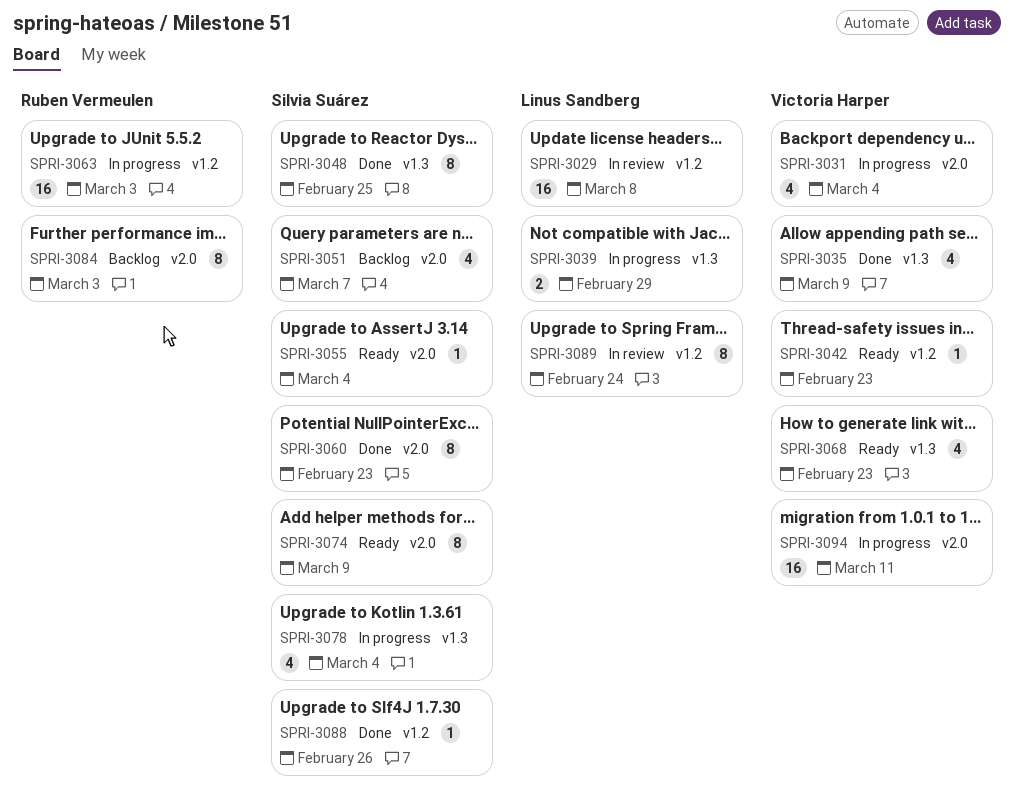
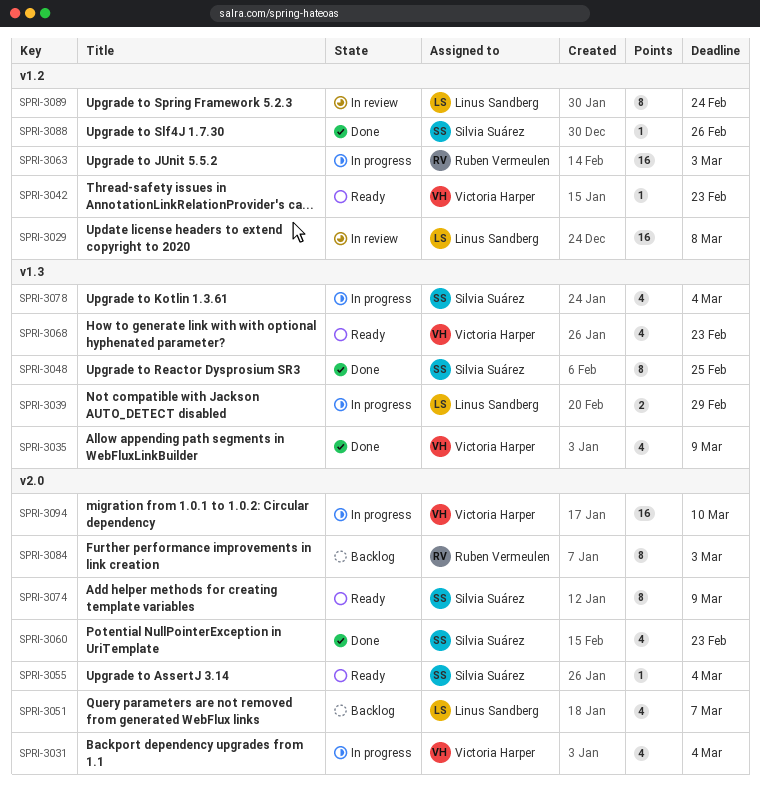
SPRI-3051, owner: Silvia Suárez -> Linus Sandberg
SPRI-3060, estimate: 8 -> 4
SPRI-3094, due: Mar 11 -> Mar 10

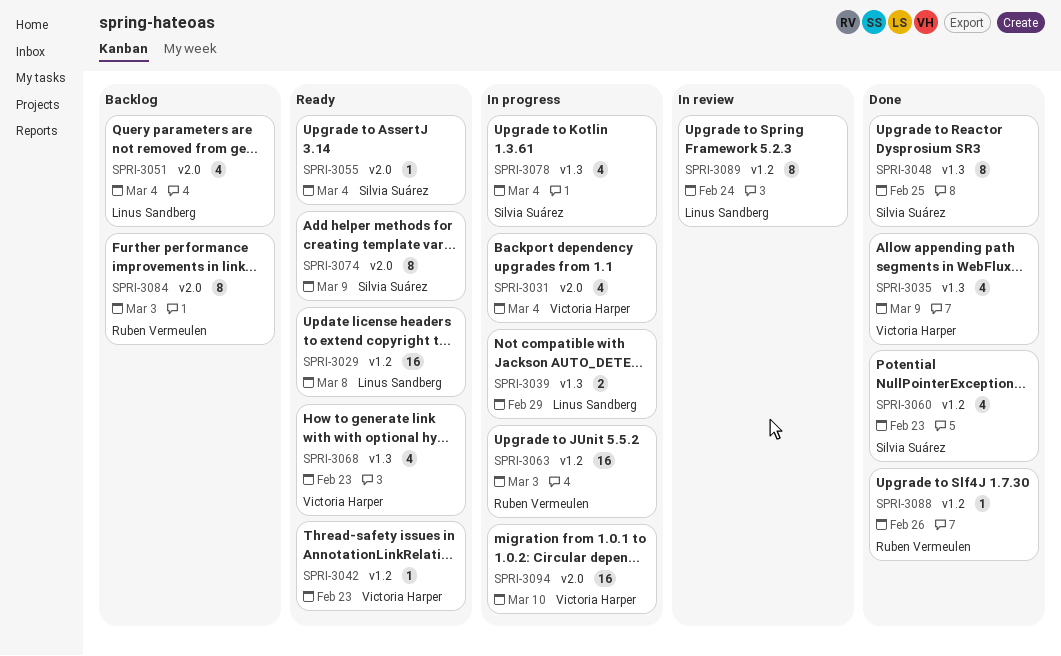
SPRI-3029, status: In review -> Ready
SPRI-3051, due: Mar 7 -> Mar 4
SPRI-3060, label: v2.0 -> v1.2
SPRI-3088, owner: Silvia Suárez -> Ruben Vermeulen

